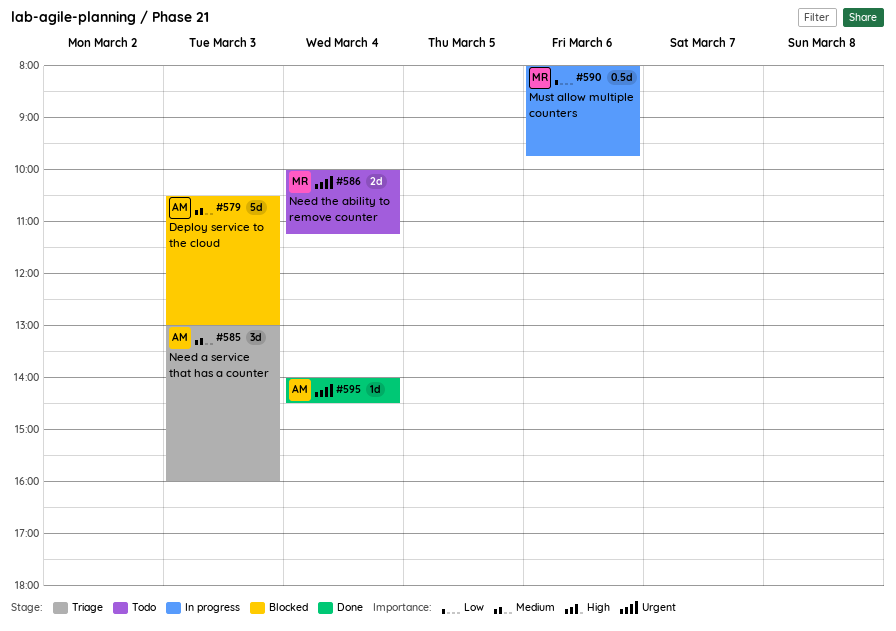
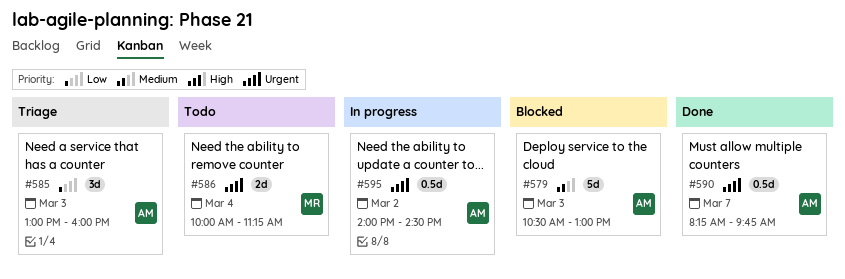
#585, priority: Medium -> Low
#590, status: In progress -> Done
#590, owner: MR -> AM
#590, priority: Low -> Urgent
#590, day: Mar 6 -> Mar 7
#590, begins: 08:00 -> 08:15
#595, status: Done -> In progress
#595, estimate: 1d -> 0.5d
#595, day: Mar 4 -> Mar 2

